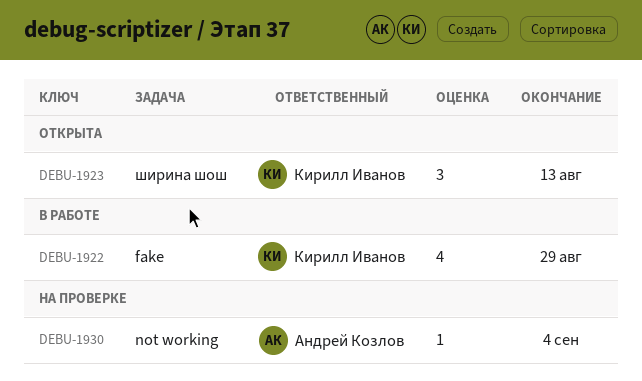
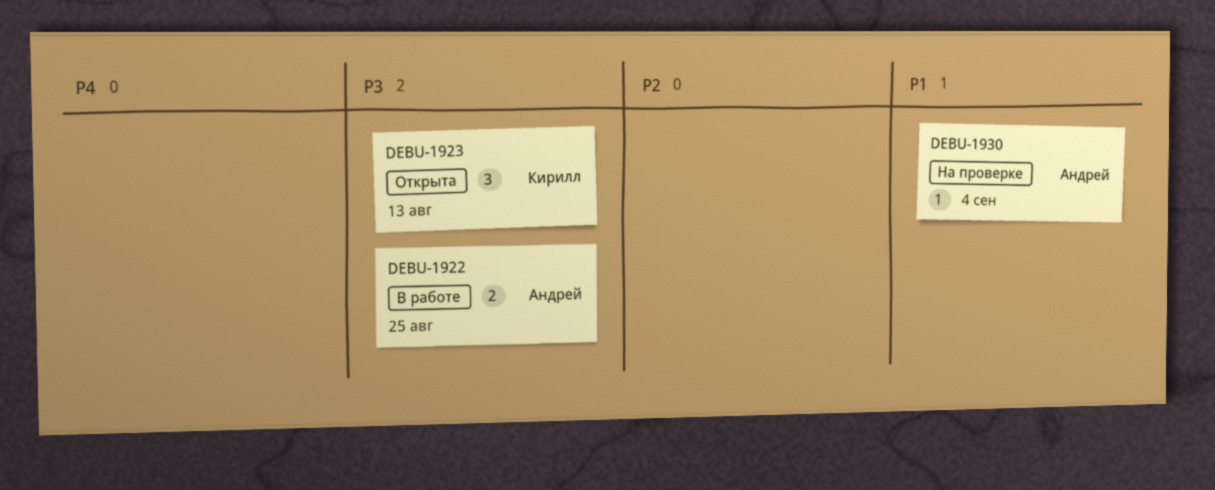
DEBU-1922, owner: Кирилл Иванов -> Андрей Козлов
DEBU-1922, estimate: 4 -> 2
DEBU-1922, due: Aug 29 -> Aug 25

